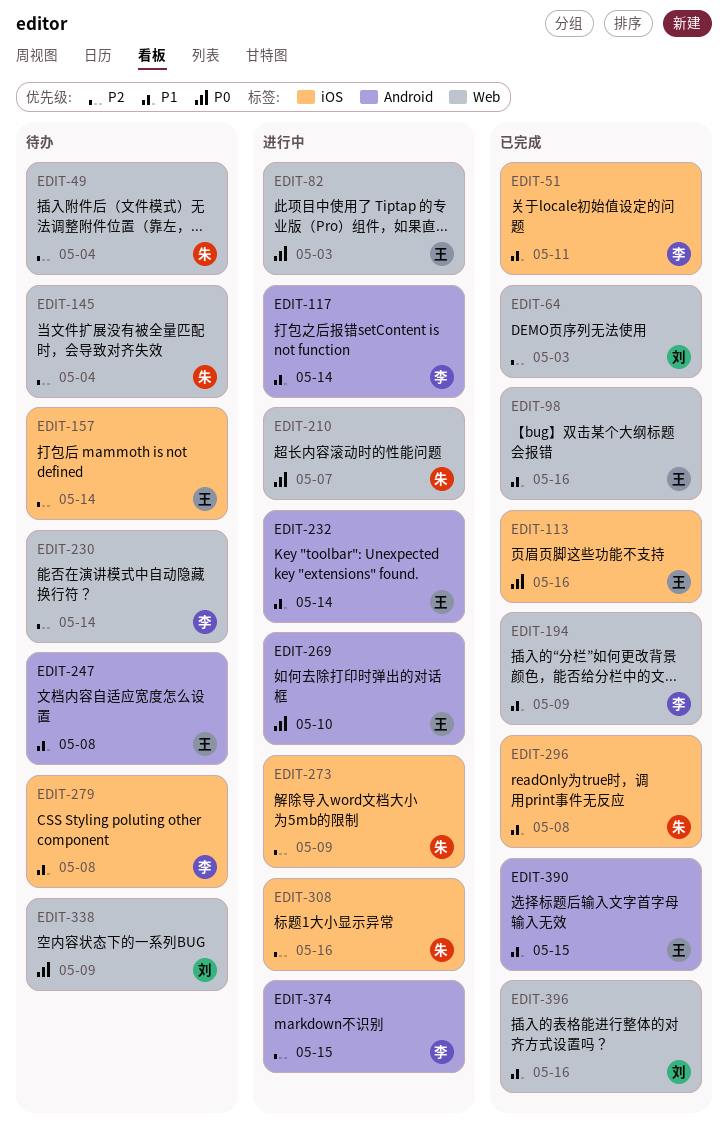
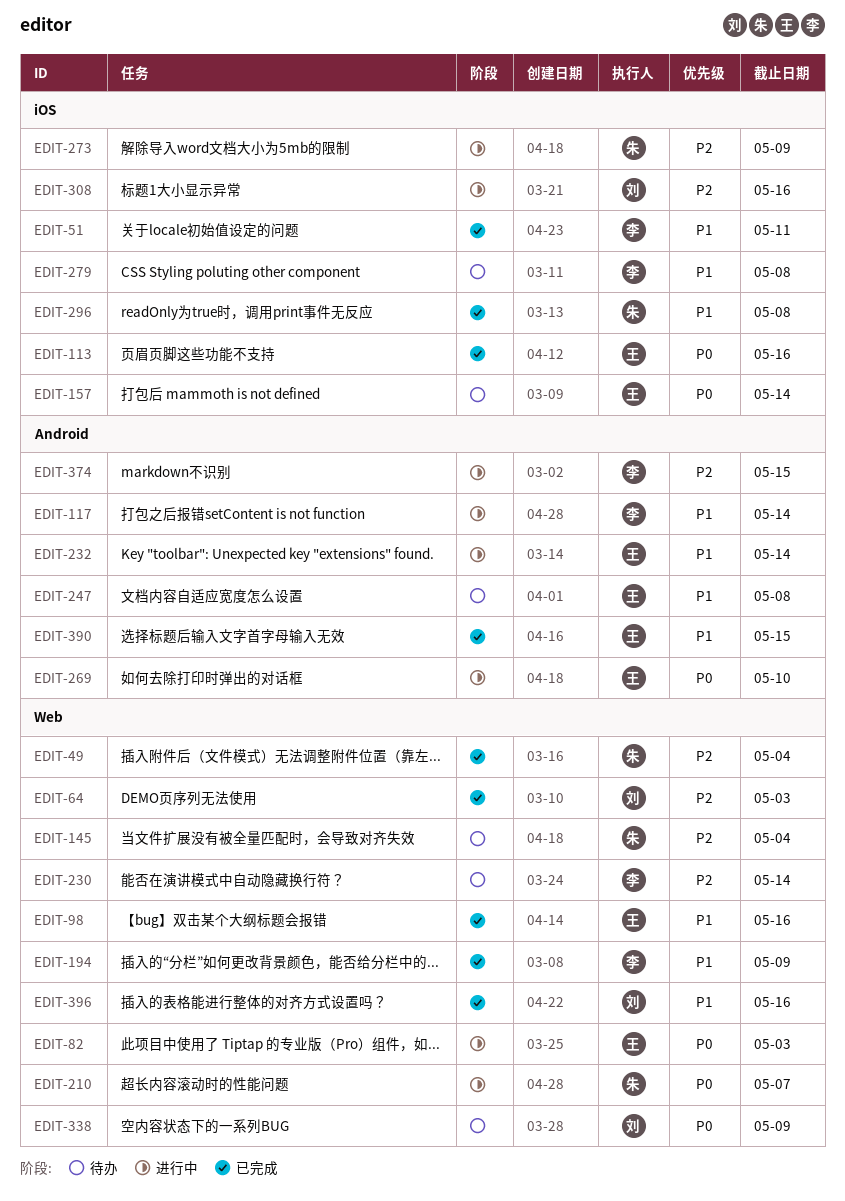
EDIT-49, status: 待办 -> 已完成
EDIT-157, priority: P2 -> P0
EDIT-308, owner: 朱 -> 刘

